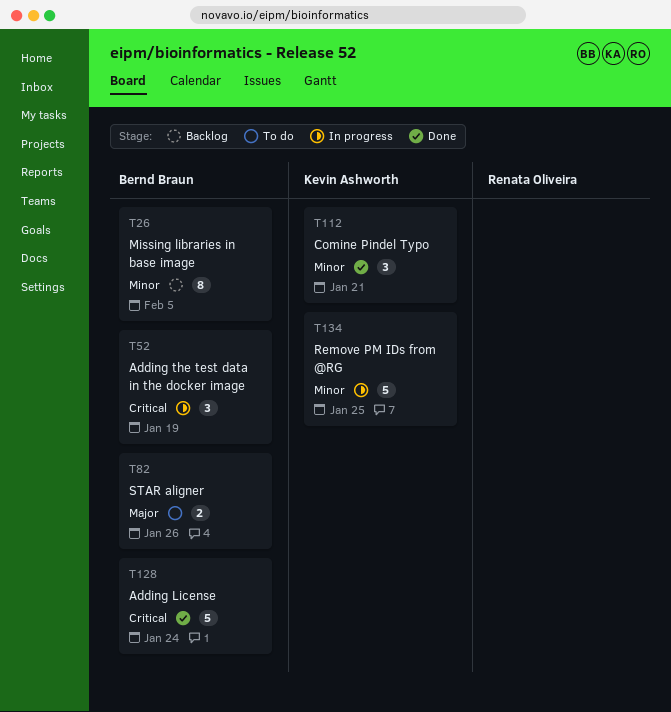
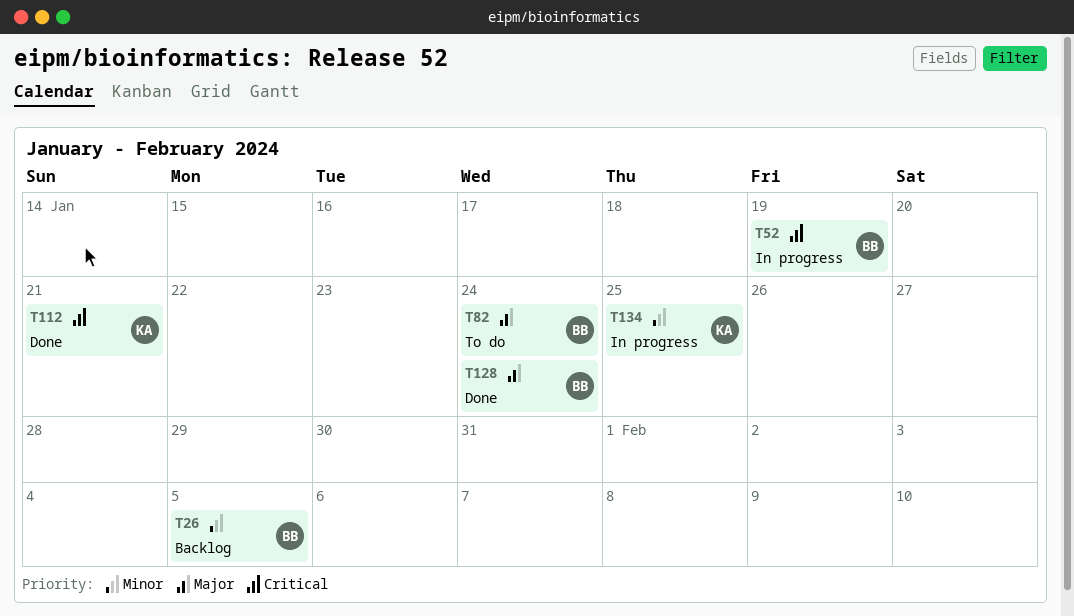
T82, due: Jan 26 -> Jan 24
T112, priority: Minor -> Critical
T128, priority: Critical -> Major

